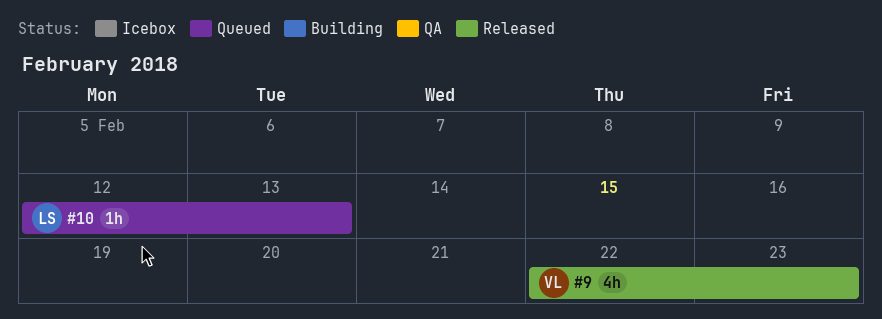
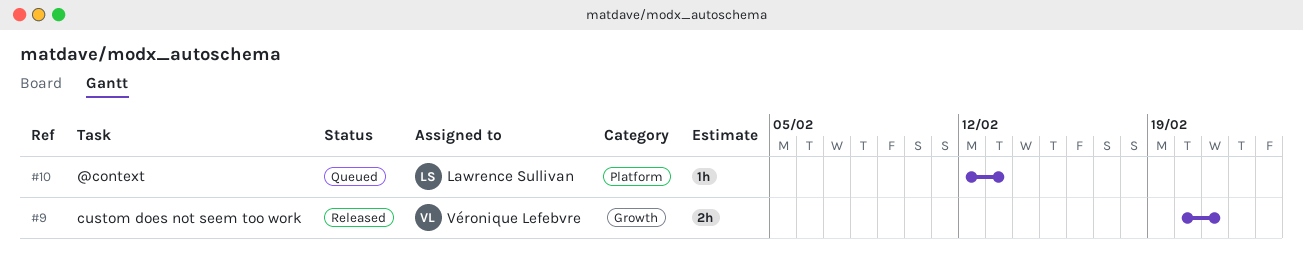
#9, estimate: 4h -> 2h
#9, start: Feb 22 -> Feb 20
#9, due: Feb 23 -> Feb 21

